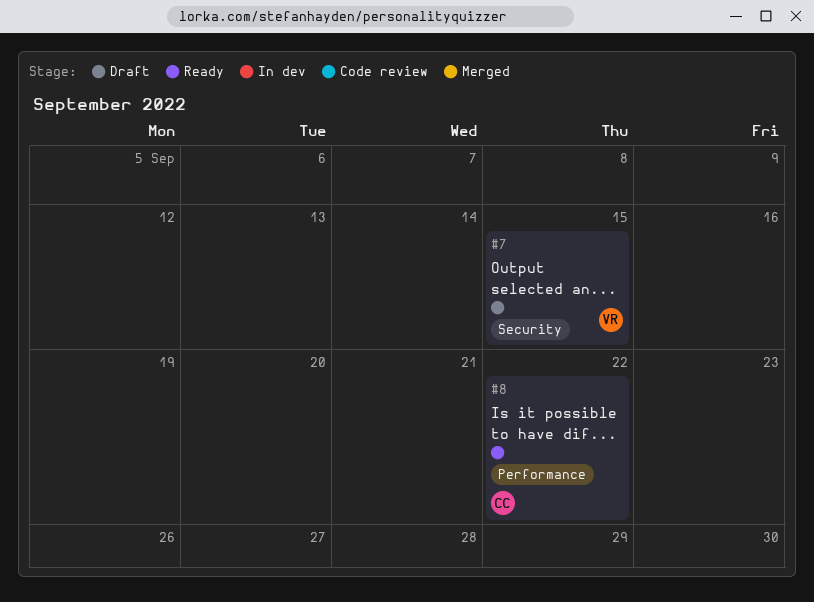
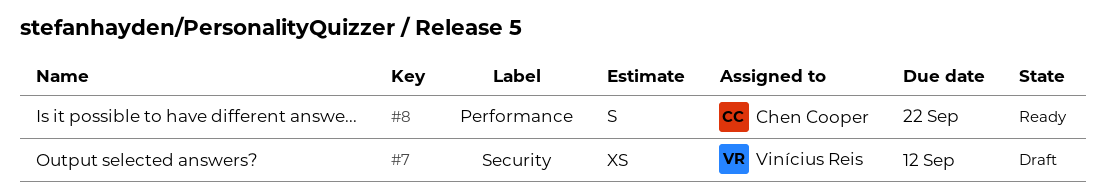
#7, due: Sep 15 -> Sep 12

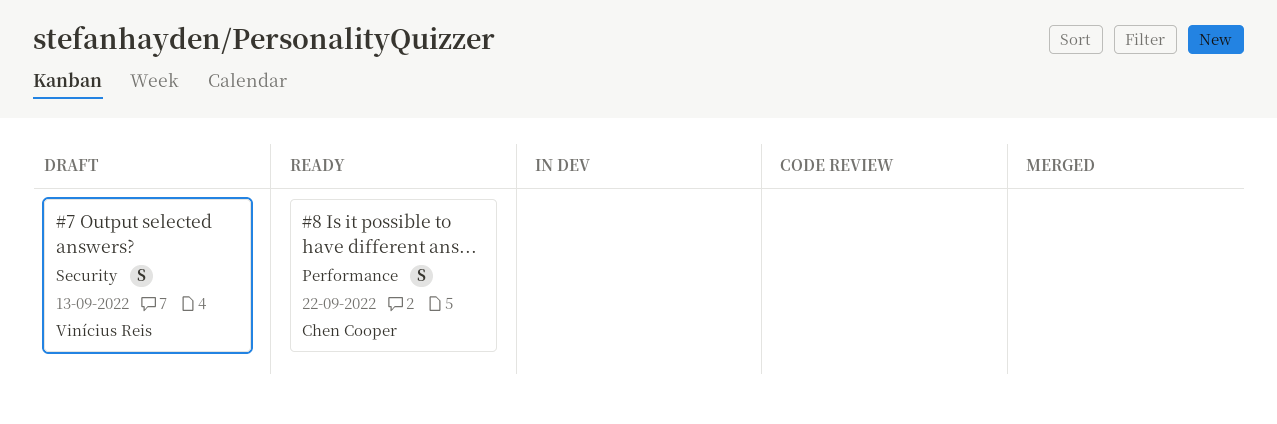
#7, estimate: XS -> S
#7, due: Sep 12 -> Sep 13

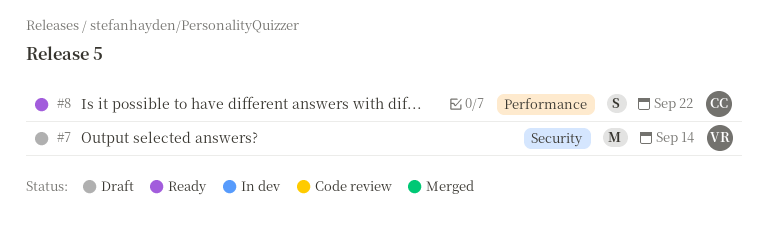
#7, estimate: S -> M
#7, due: Sep 13 -> Sep 14

